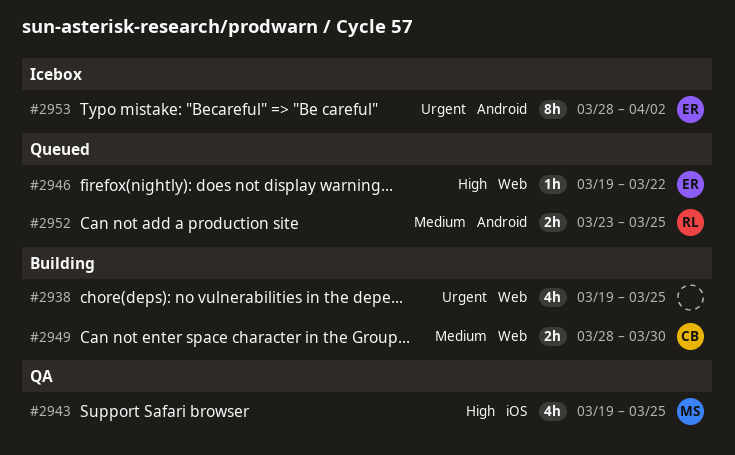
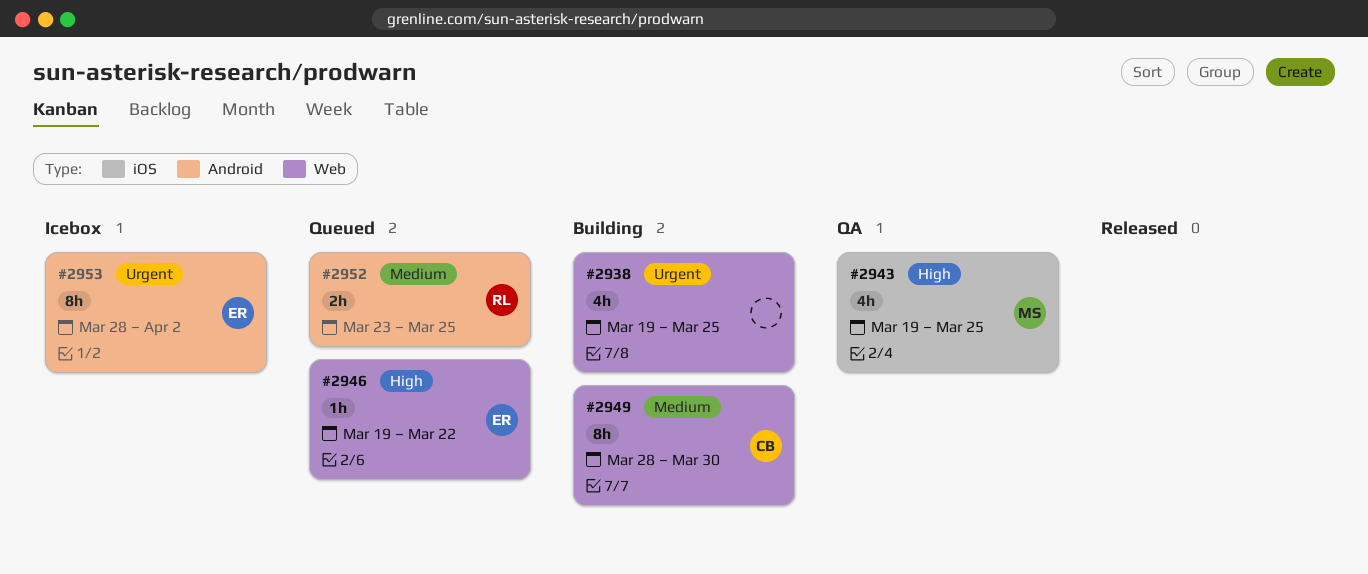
#2949, estimate: 2h -> 8h

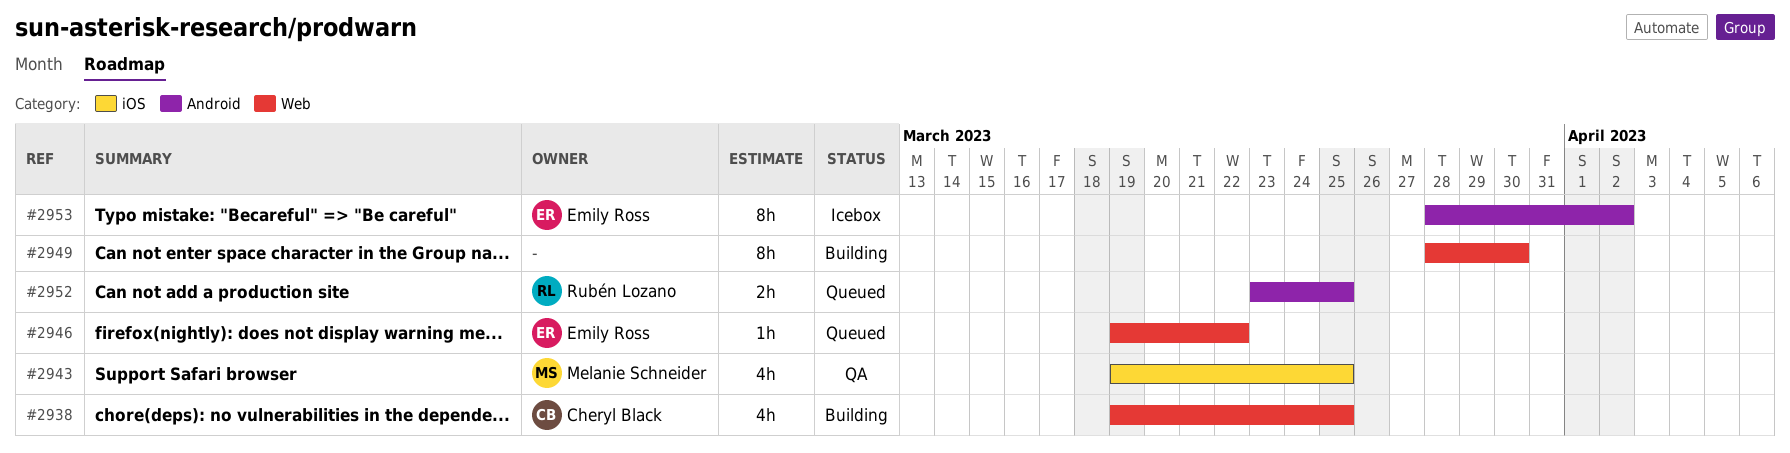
#2938, owner: none -> Cheryl Black
#2949, owner: Cheryl Black -> none

